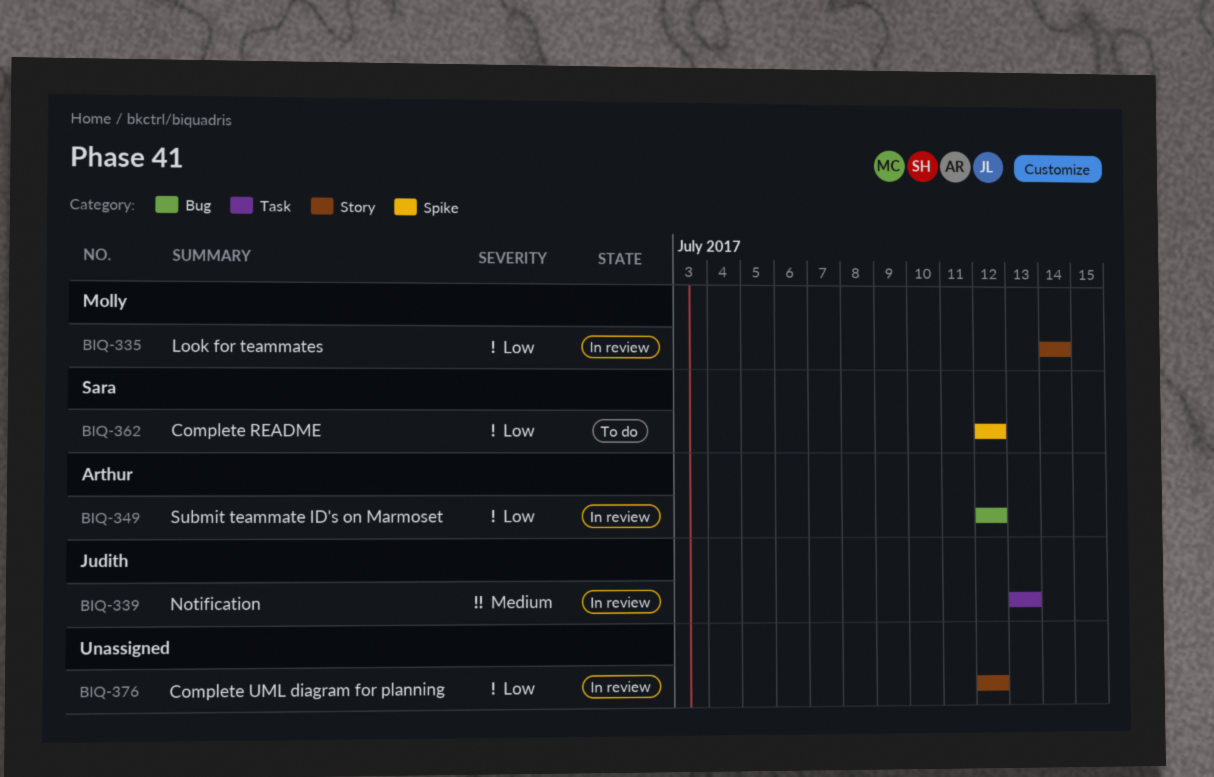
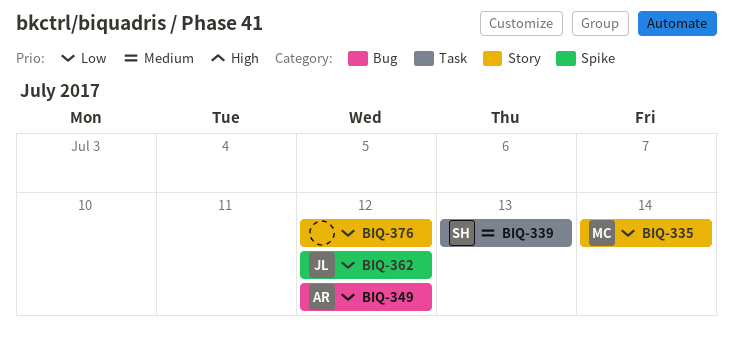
BIQ-339, owner: Judith -> Sara
BIQ-362, owner: Sara -> Judith

